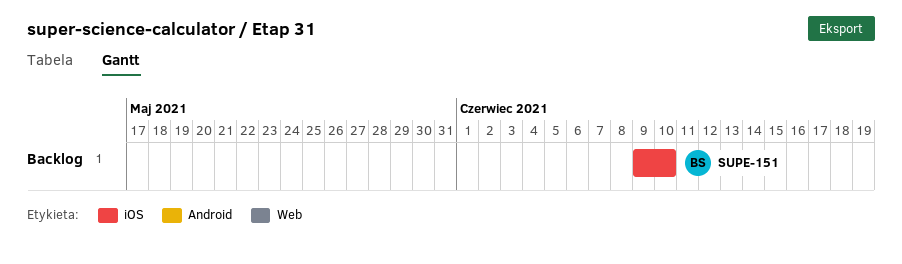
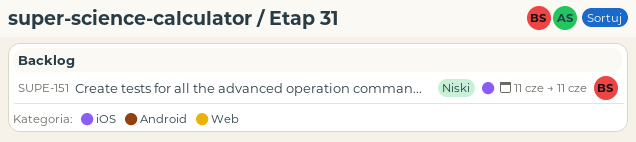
SUPE-151, start: Jun 9 -> Jun 11
SUPE-151, due: Jun 10 -> Jun 11

